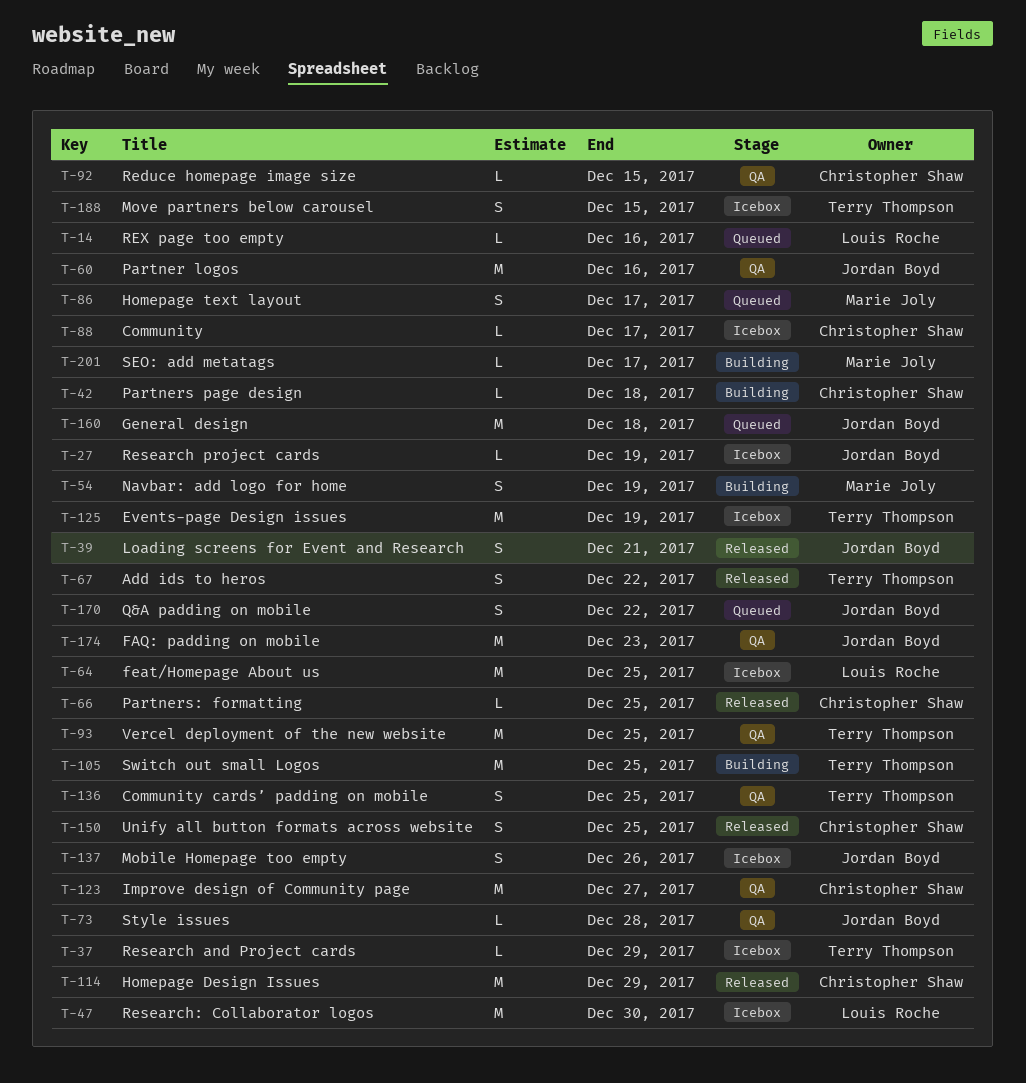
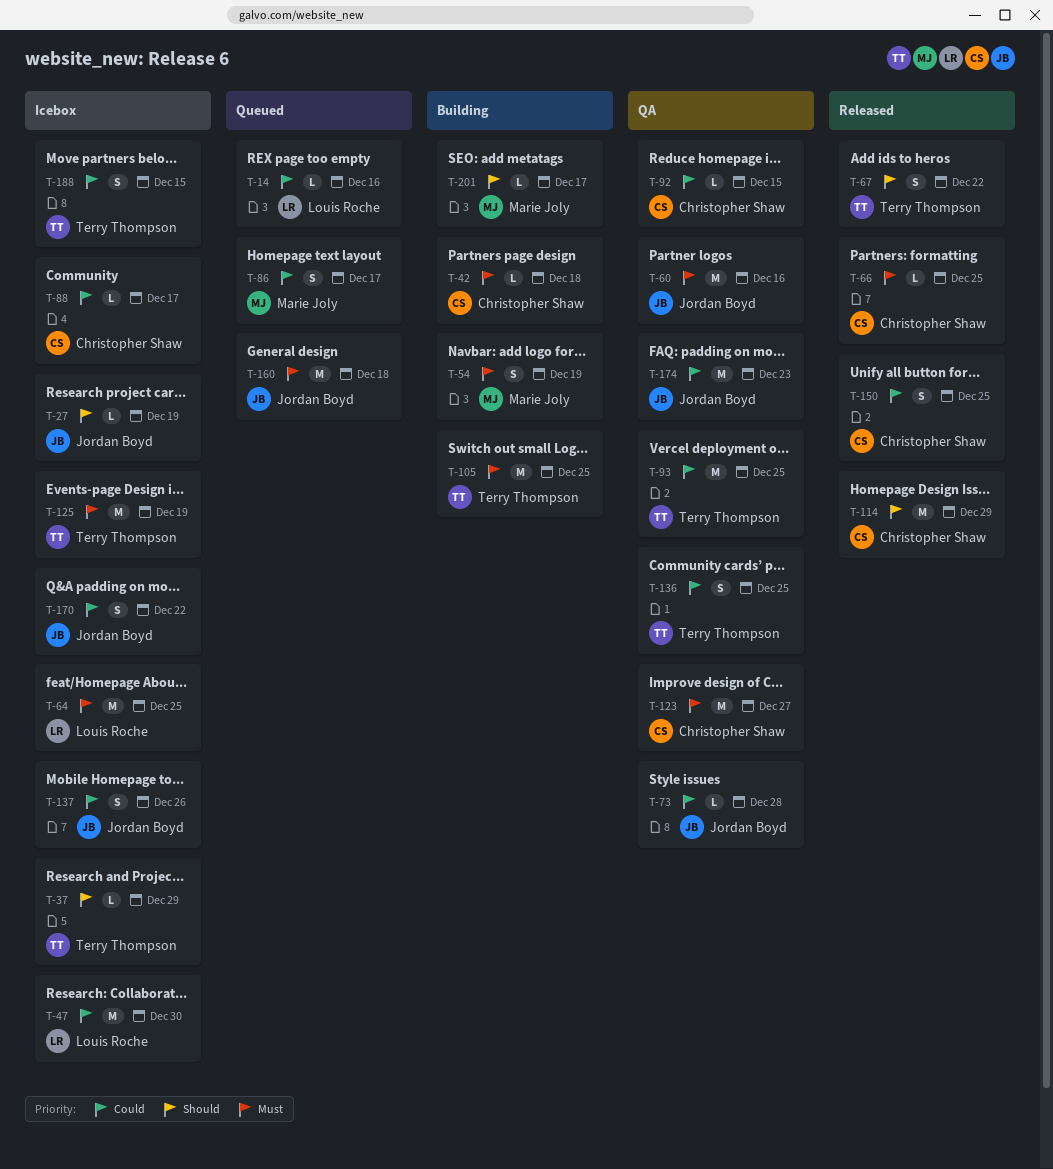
T-39: present -> none
T-170, status: Queued -> Icebox

